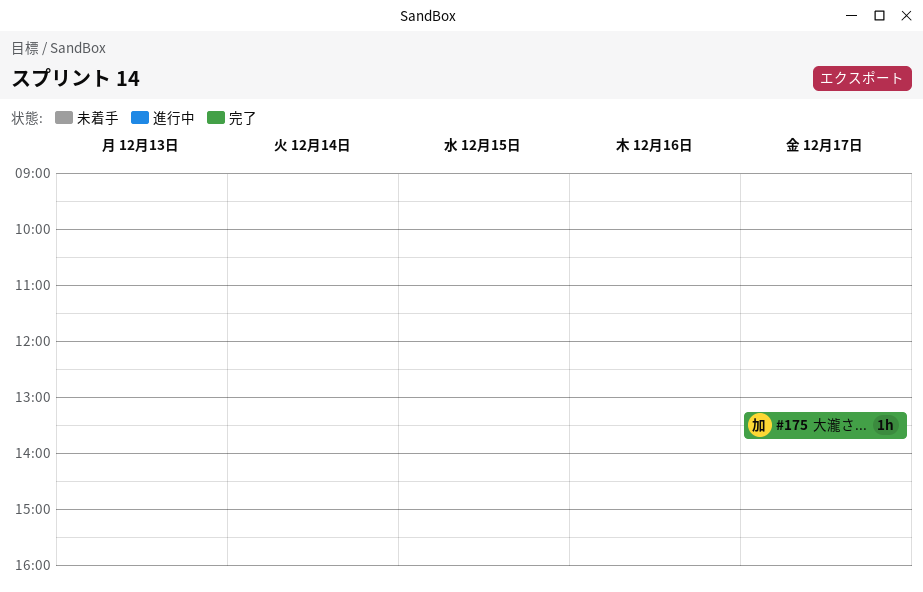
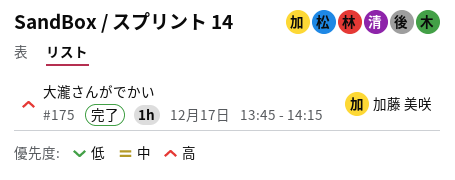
#175, begins: 13:15 -> 13:45
#175, ends: 13:45 -> 14:15

